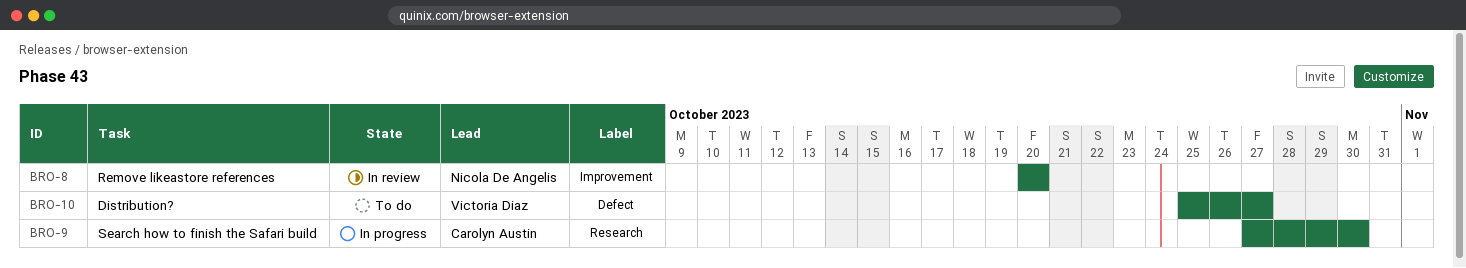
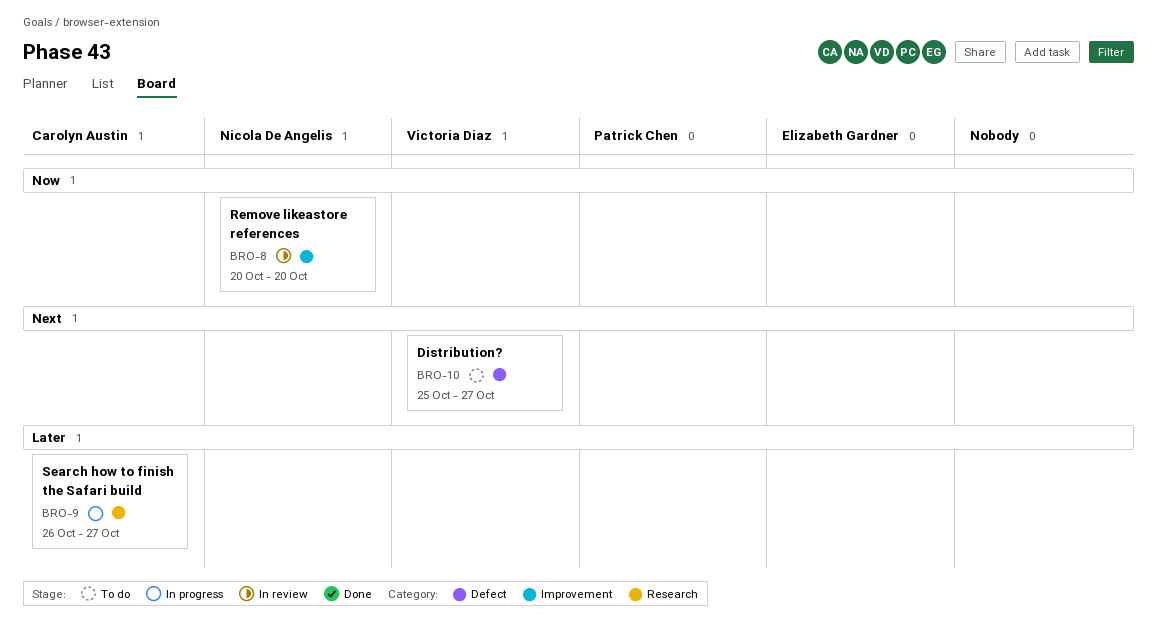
BRO-9, start: Oct 27 -> Oct 26
BRO-9, due: Oct 30 -> Oct 27

